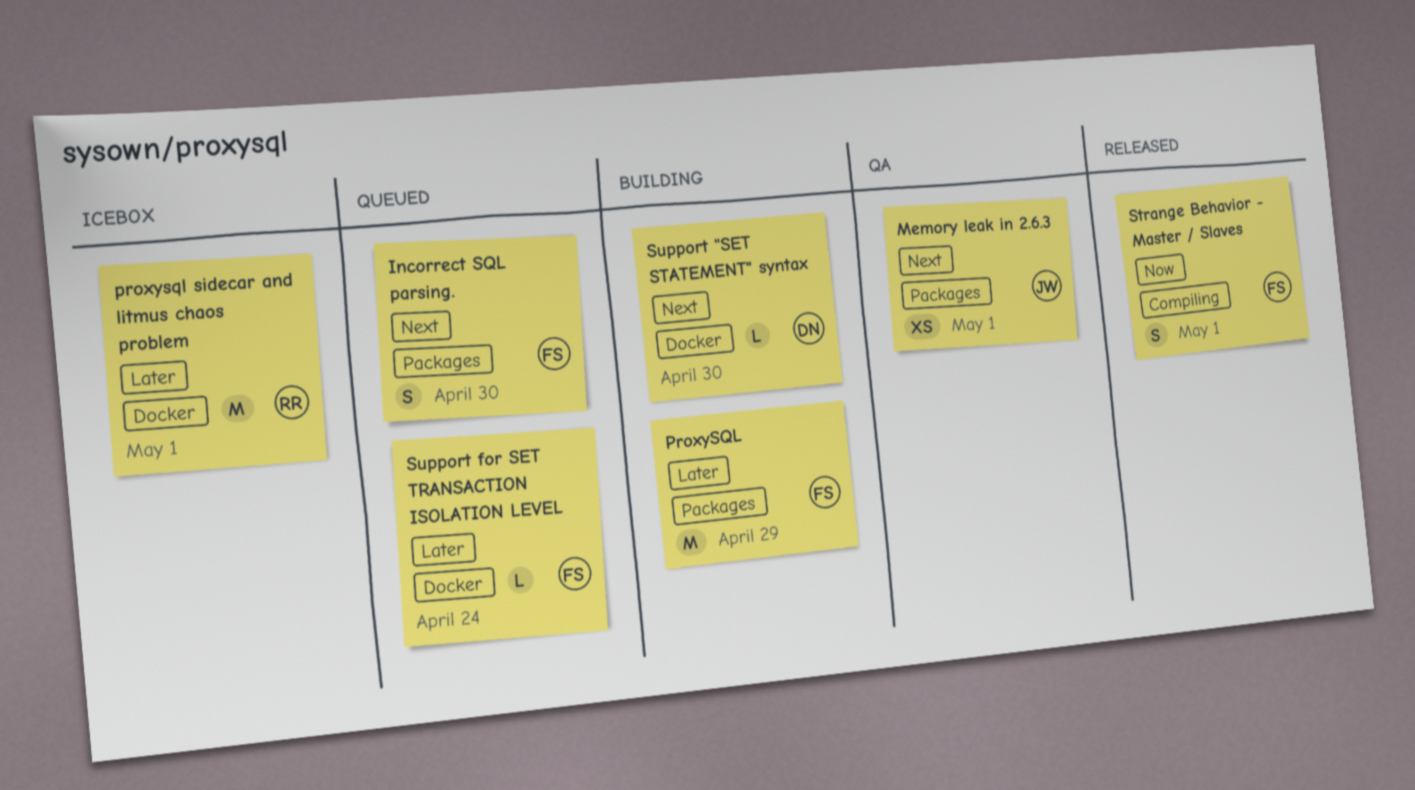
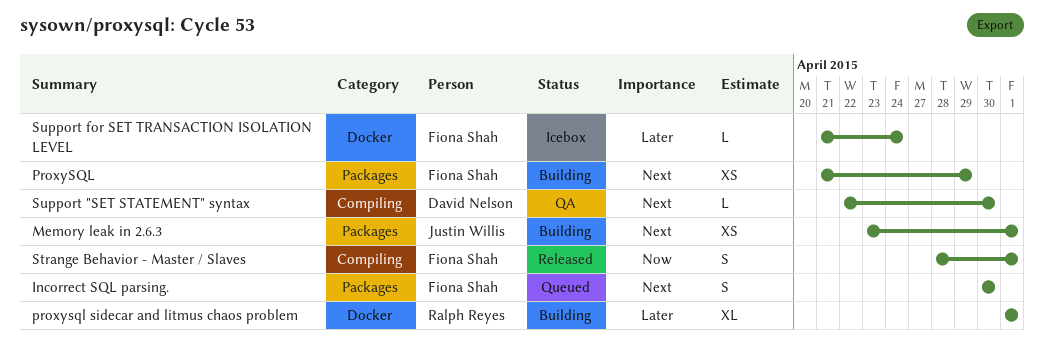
Memory leak in 2.6.3, status: QA -> Building
ProxySQL, priority: Later -> Next
ProxySQL, estimate: M -> XS
proxysql sidecar and litmus chaos problem, status: Icebox -> Building
proxysql sidecar and litmus chaos problem, estimate: M -> XL
Support "SET STATEMENT" syntax, status: Building -> QA
Support "SET STATEMENT" syntax, label: Docker -> Compiling
Support for SET TRANSACTION ISOLATION LEVEL, status: Queued -> Icebox

